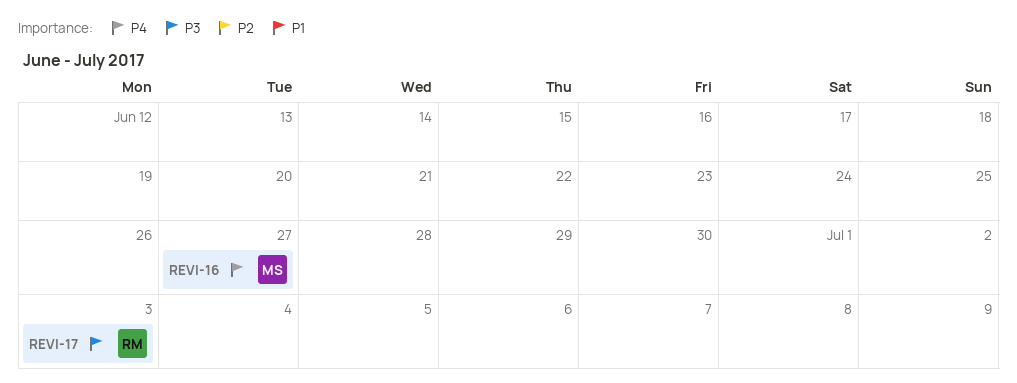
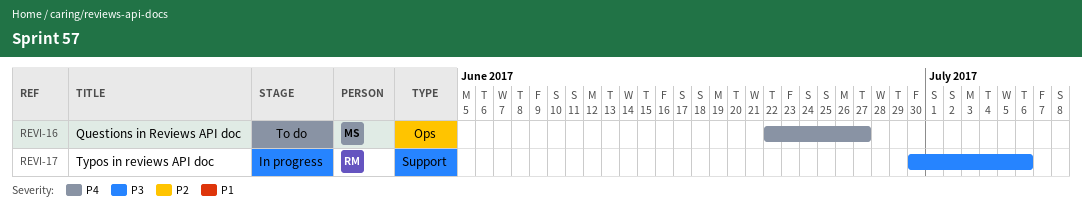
REVI-17, due: Jul 3 -> Jul 6

